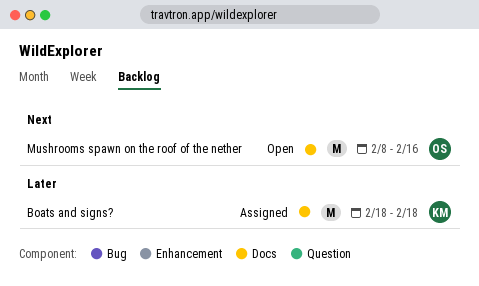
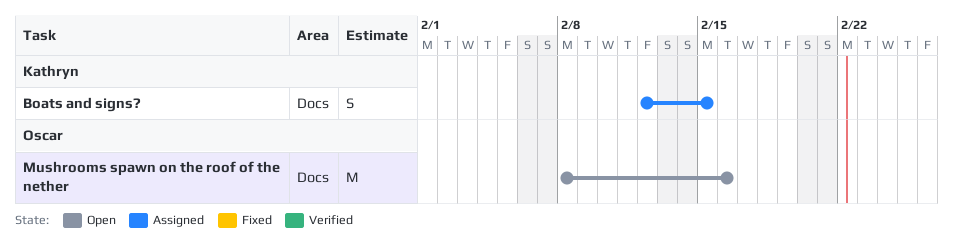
Boats and signs?, estimate: M -> S
Boats and signs?, start: Feb 18 -> Feb 12
Boats and signs?, due: Feb 18 -> Feb 15

